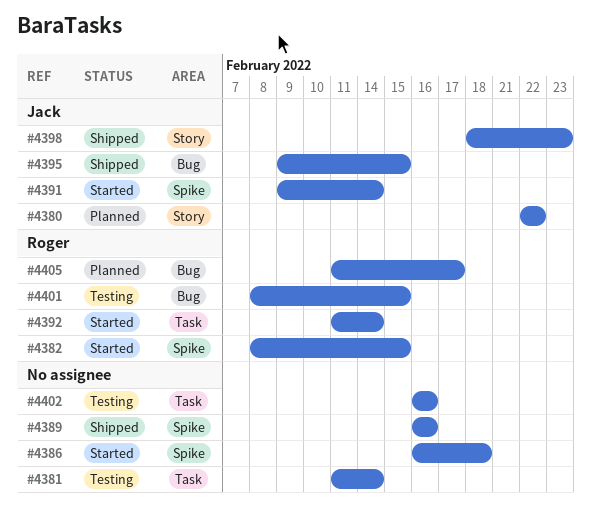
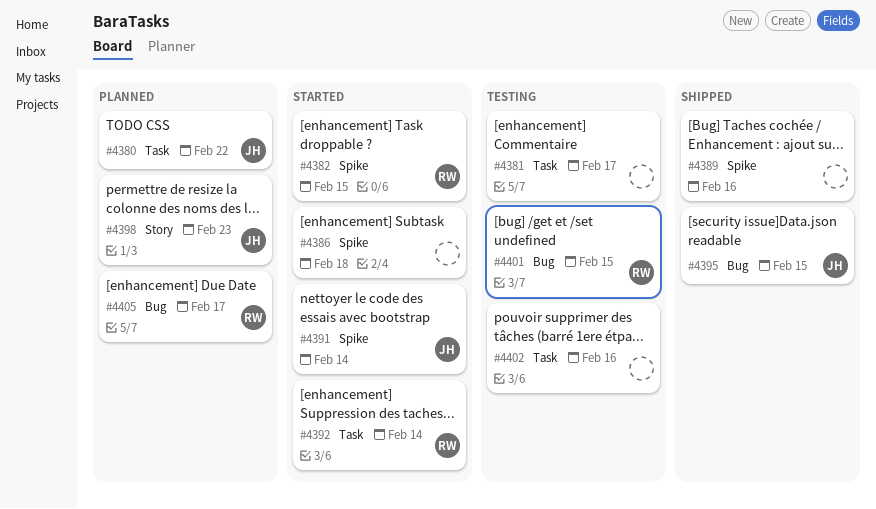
#4380, label: Story -> Task
#4381, due: Feb 14 -> Feb 17
#4398, status: Shipped -> Planned

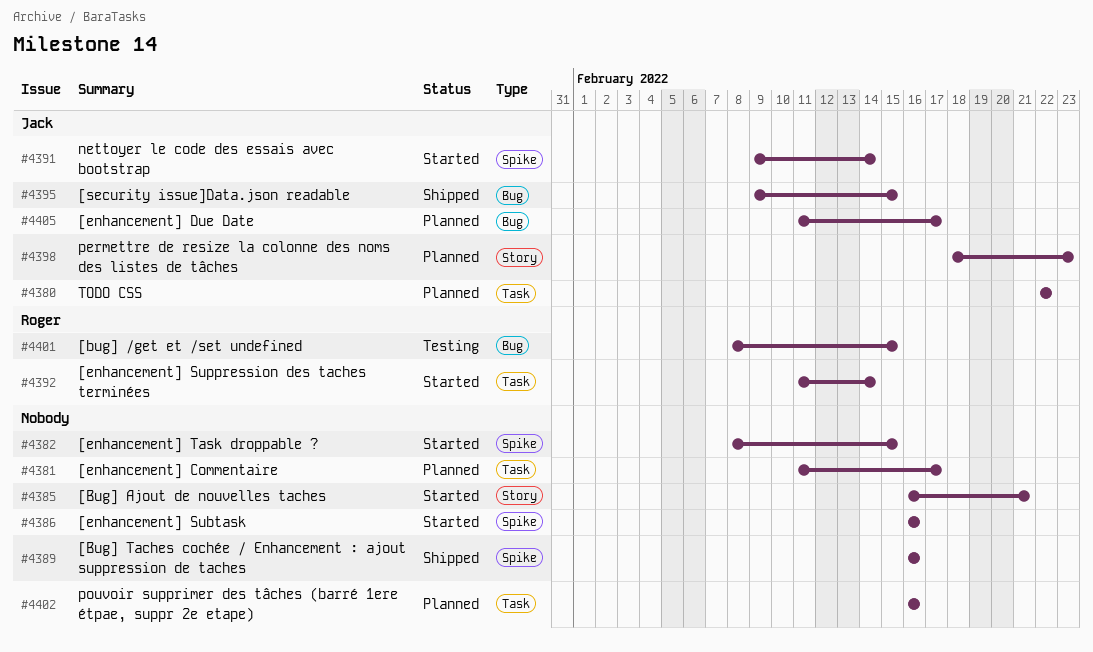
#4381, status: Testing -> Planned
#4382, owner: Roger -> none
#4385: none -> present
#4386, due: Feb 18 -> Feb 16
#4402, status: Testing -> Planned
#4405, owner: Roger -> Jack

